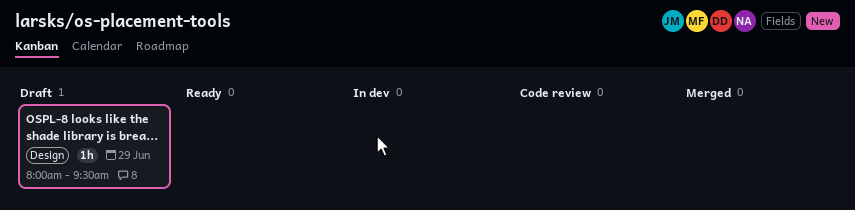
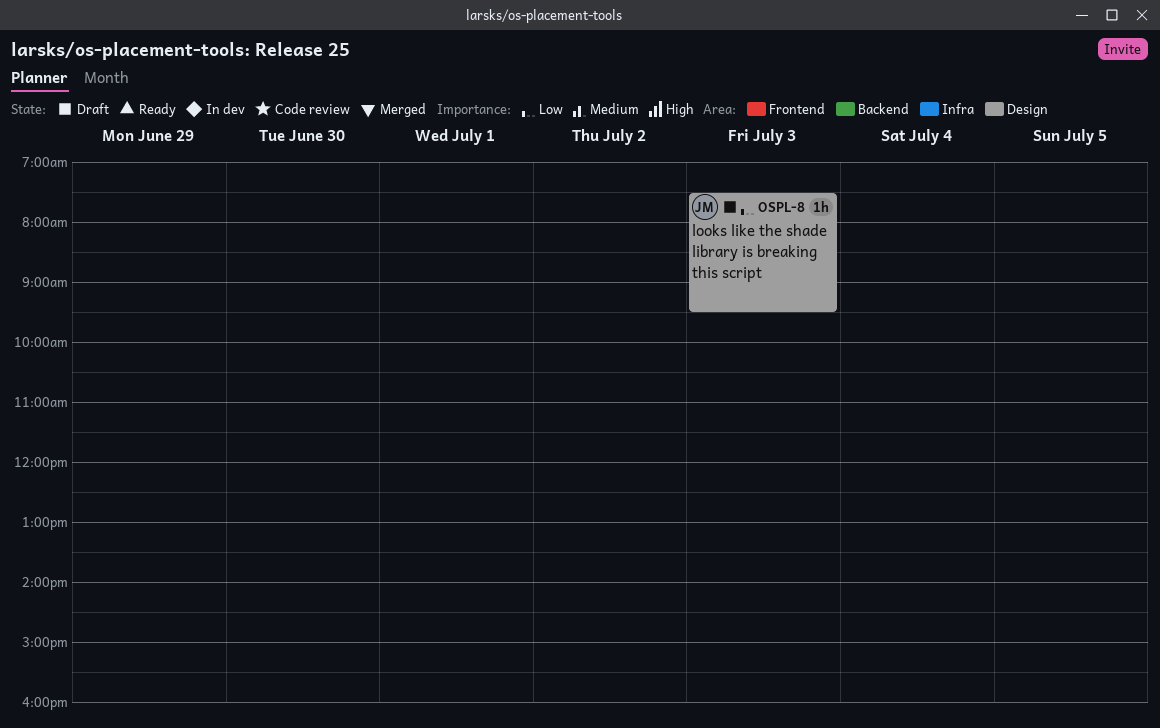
OSPL-8, day: Jun 29 -> Jul 3
OSPL-8, begins: 08:00 -> 07:30

